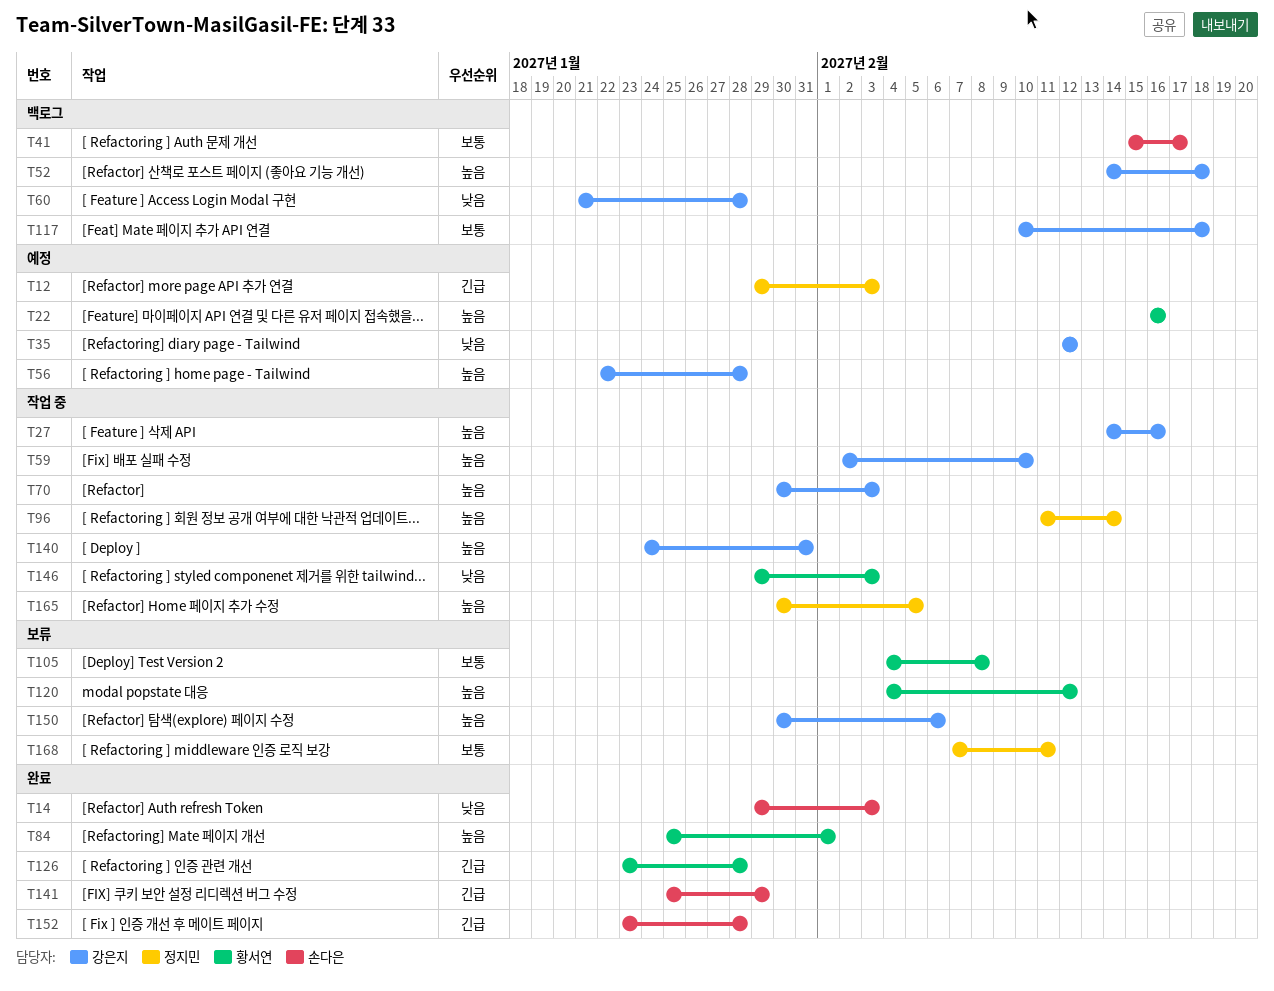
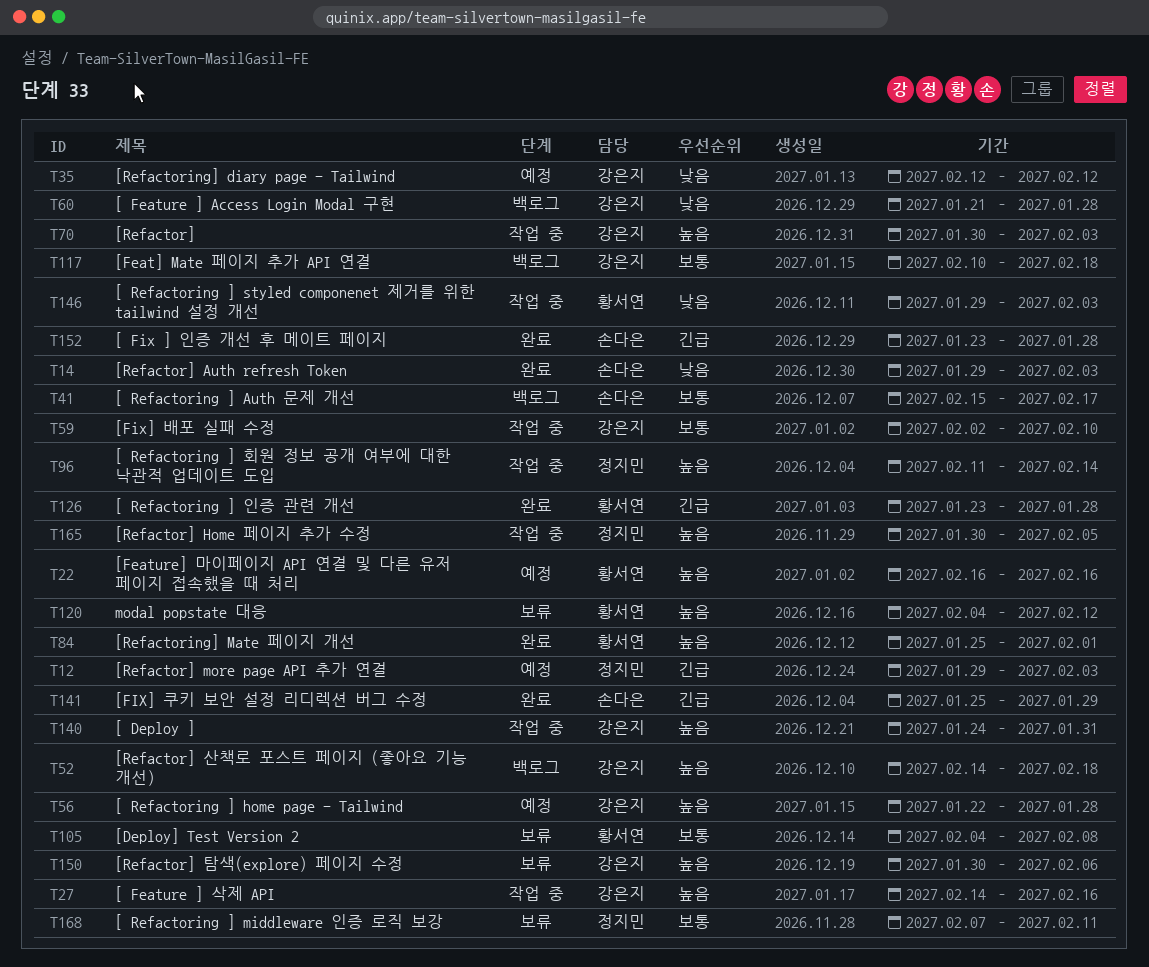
T59, priority: 높음 -> 보통

